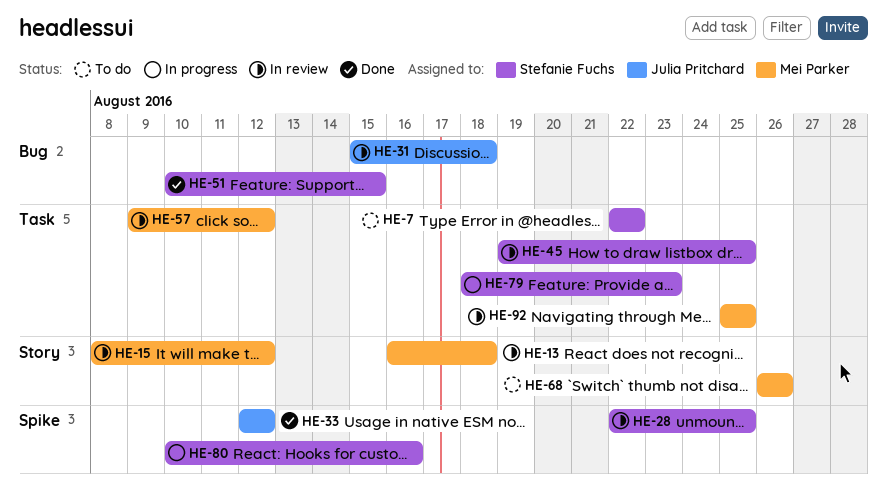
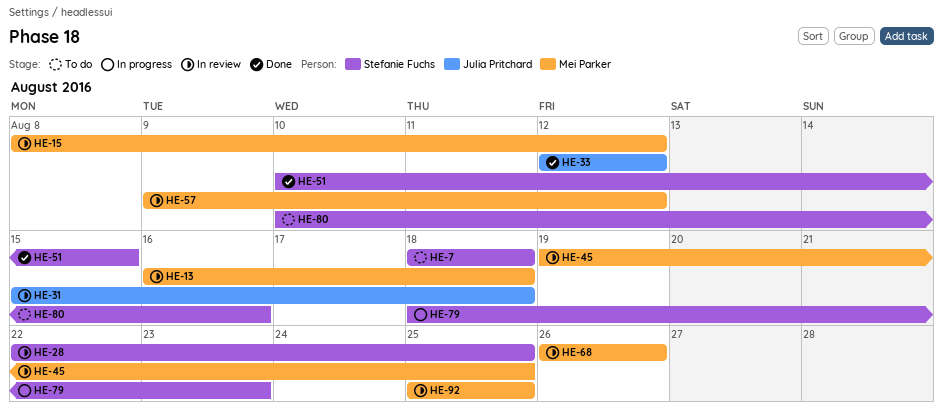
HE-7, start: Aug 22 -> Aug 18
HE-7, due: Aug 22 -> Aug 18
HE-45, owner: Stefanie Fuchs -> Mei Parker
HE-68, status: To do -> In review
HE-80, status: In progress -> To do

